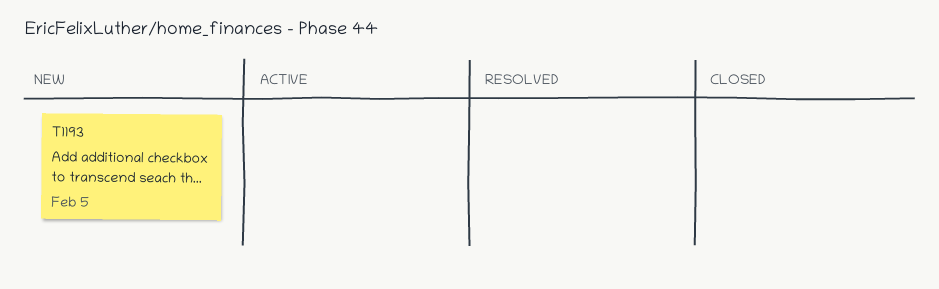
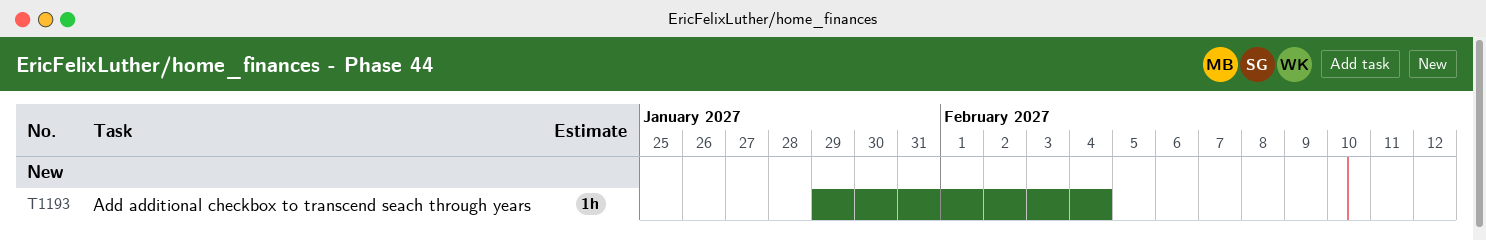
T1193, due: Feb 5 -> Feb 4

